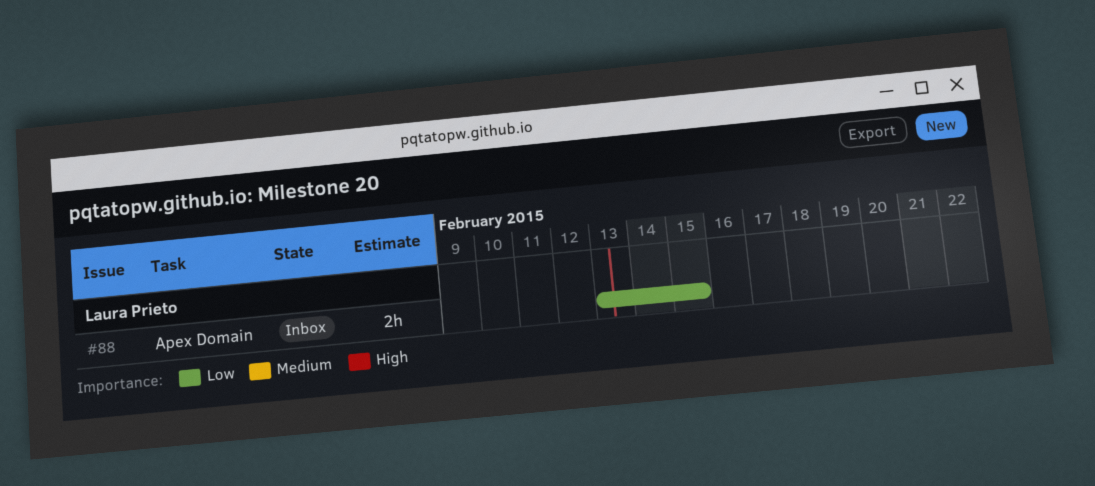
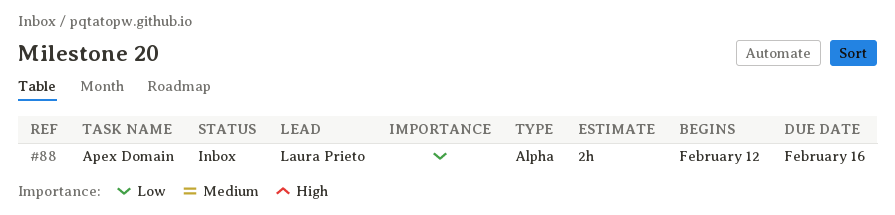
#88, start: Feb 13 -> Feb 12
#88, due: Feb 15 -> Feb 16

